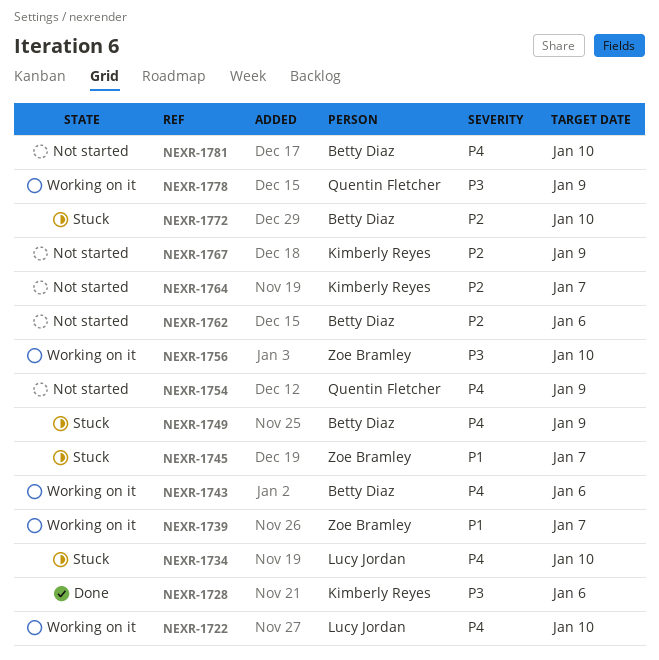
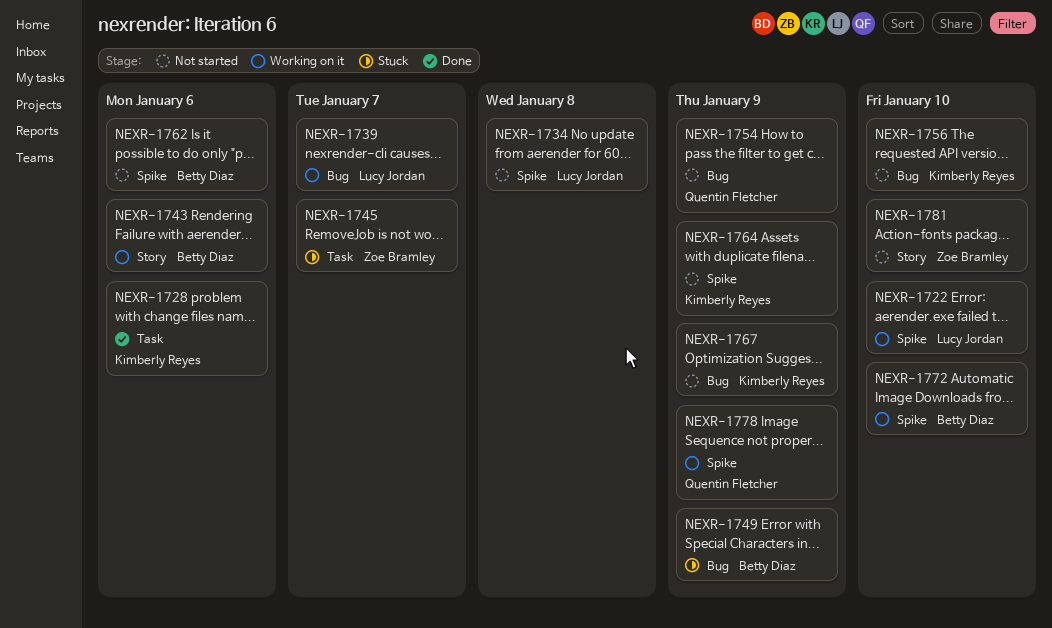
NEXR-1734, status: Stuck -> Not started
NEXR-1734, due: Jan 10 -> Jan 8
NEXR-1739, owner: Zoe Bramley -> Lucy Jordan
NEXR-1756, status: Working on it -> Not started
NEXR-1756, owner: Zoe Bramley -> Kimberly Reyes
NEXR-1764, due: Jan 7 -> Jan 9
NEXR-1772, status: Stuck -> Working on it
NEXR-1781, owner: Betty Diaz -> Zoe Bramley

